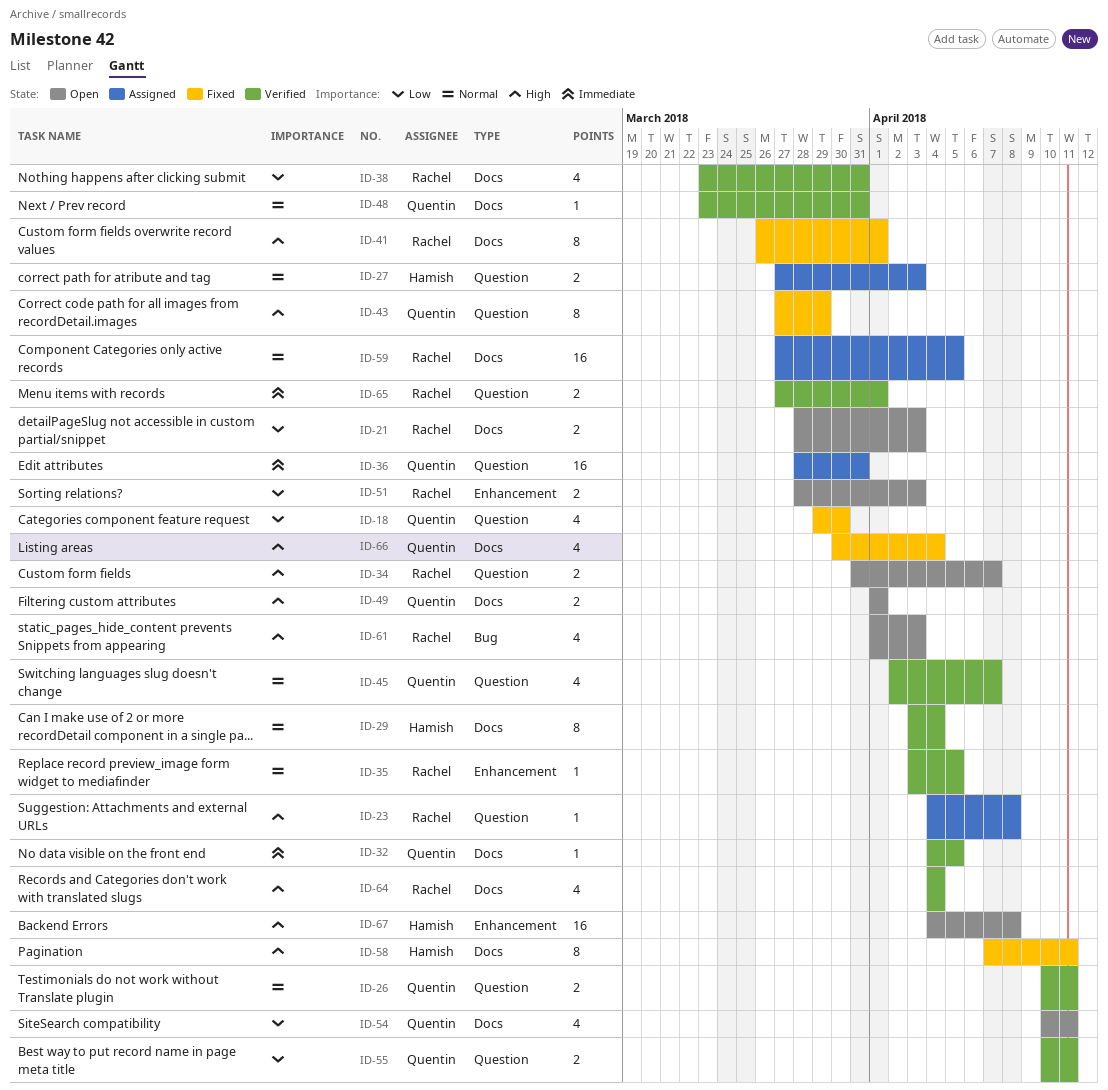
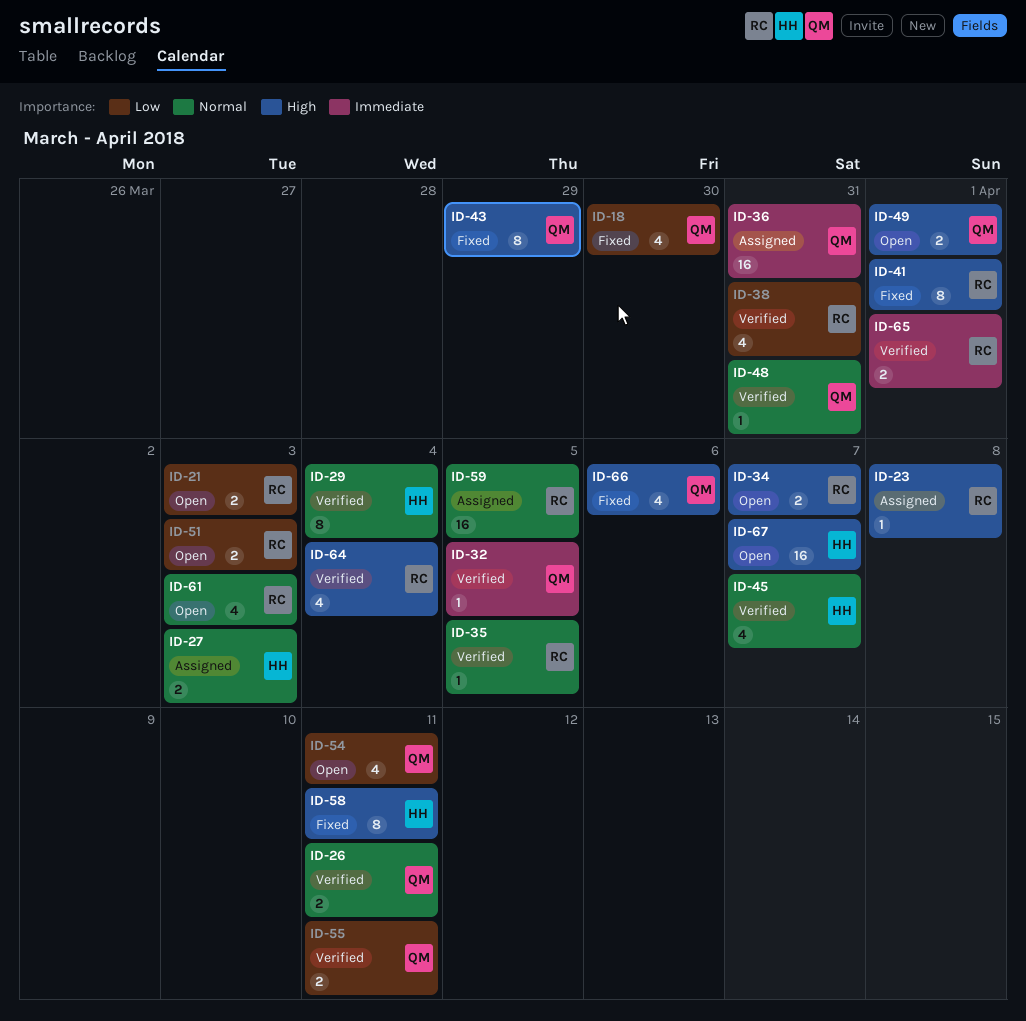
ID-45, owner: Quentin -> Hamish
ID-61, priority: High -> Normal
ID-66, due: Apr 4 -> Apr 6
ID-67, due: Apr 8 -> Apr 7

